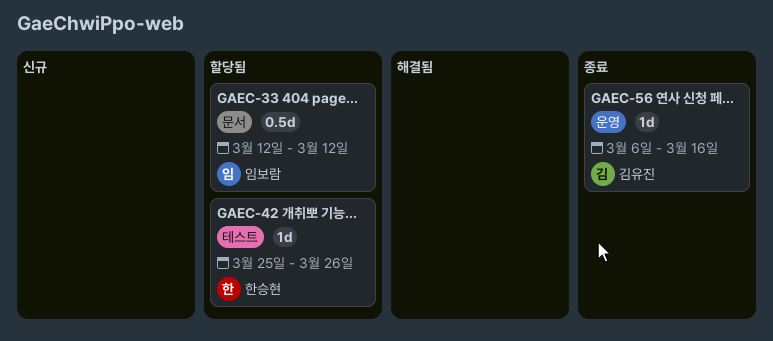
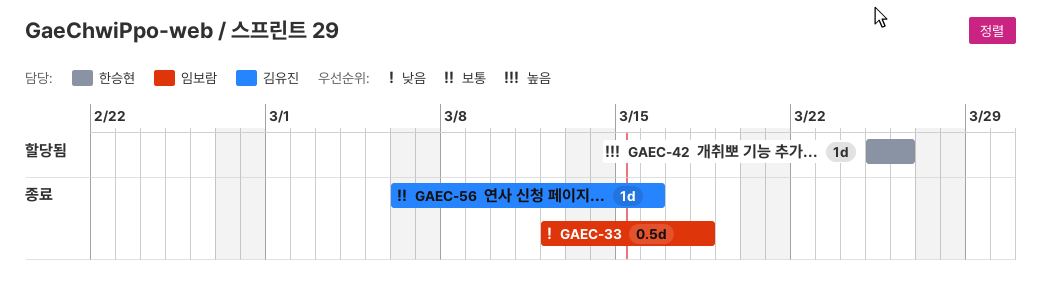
GAEC-33, status: 할당됨 -> 종료
GAEC-33, due: Mar 12 -> Mar 18

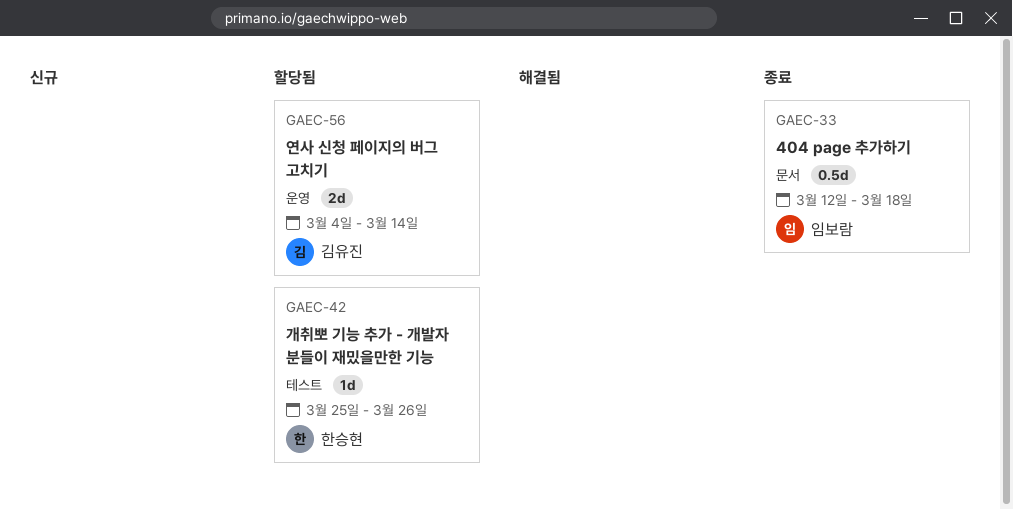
GAEC-56, status: 종료 -> 할당됨
GAEC-56, estimate: 1d -> 2d
GAEC-56, start: Mar 6 -> Mar 4
GAEC-56, due: Mar 16 -> Mar 14

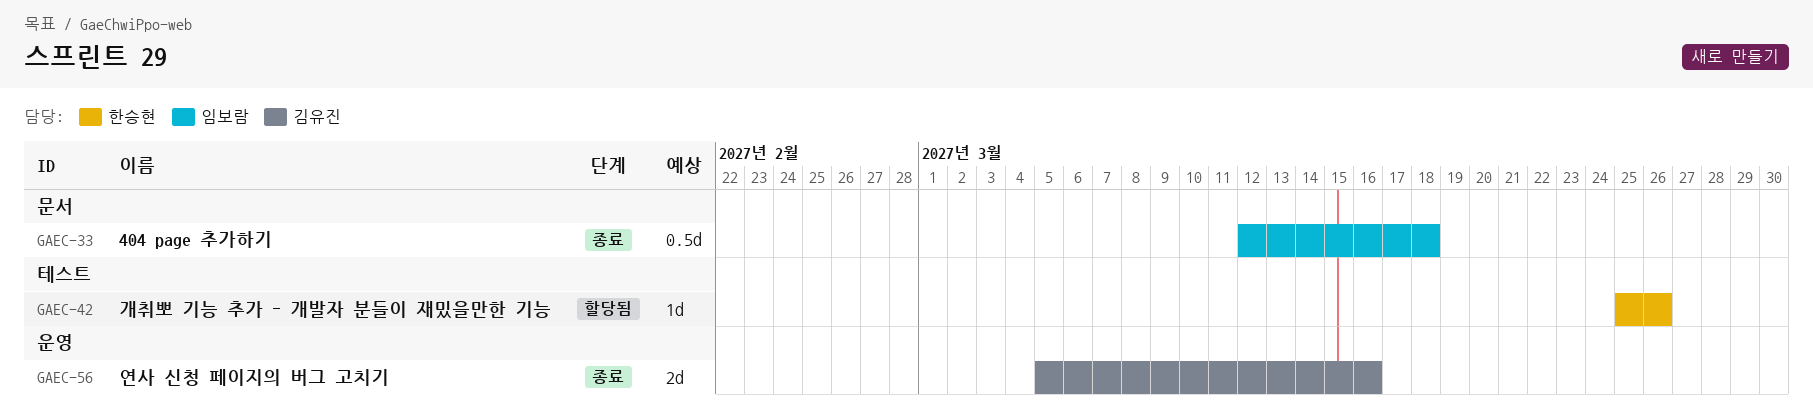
GAEC-56, status: 할당됨 -> 종료
GAEC-56, start: Mar 4 -> Mar 5
GAEC-56, due: Mar 14 -> Mar 16

